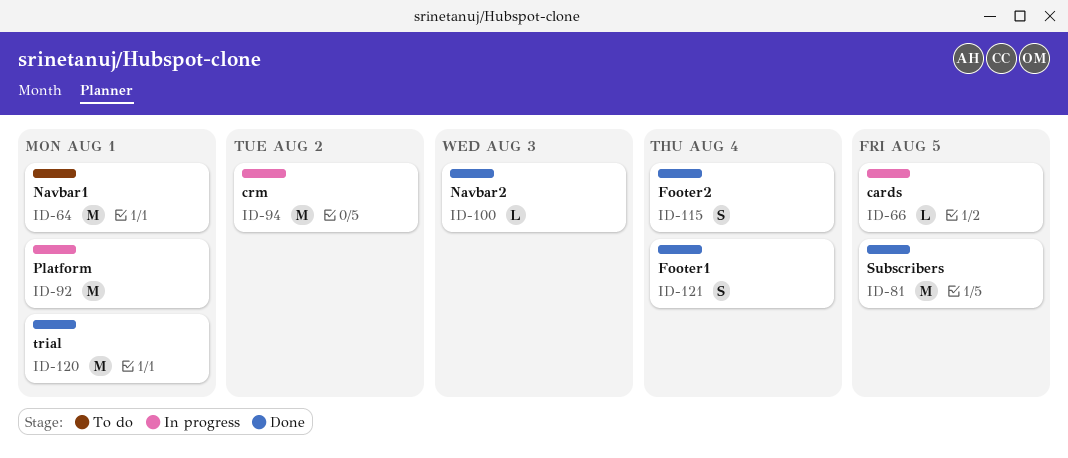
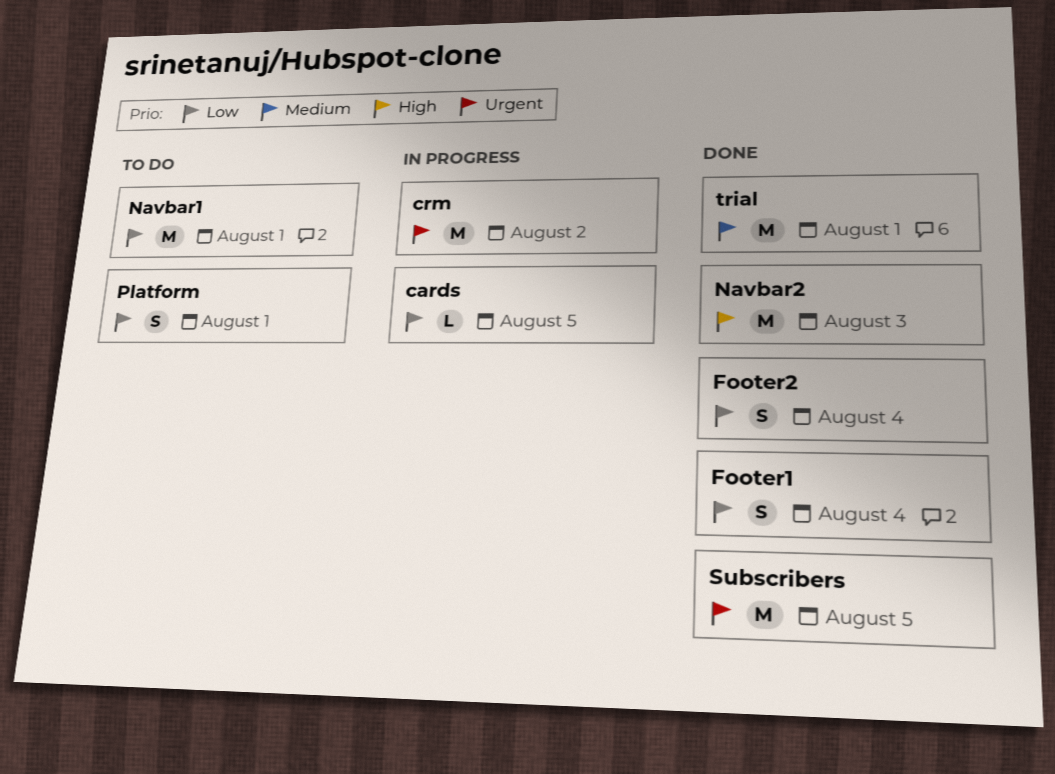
Navbar2, estimate: L -> M
Platform, status: In progress -> To do
Platform, estimate: M -> S

